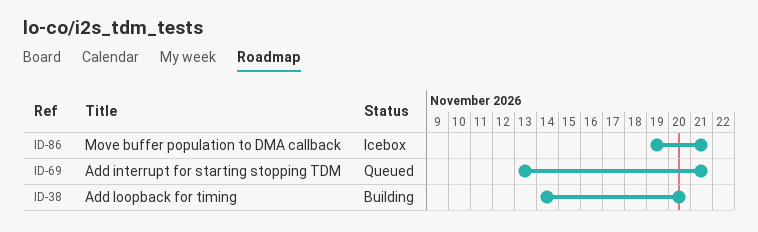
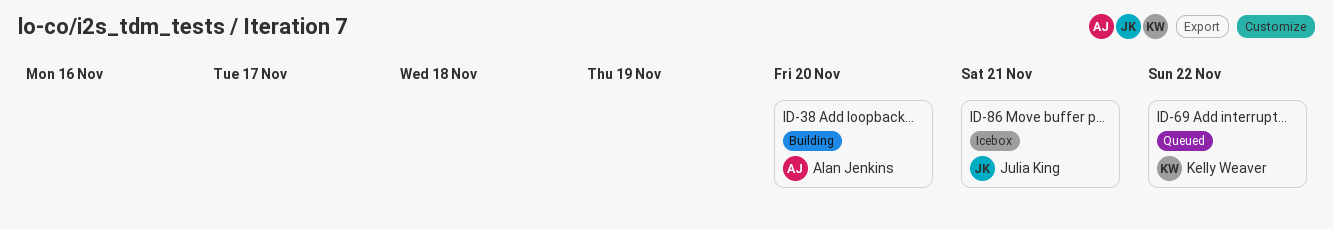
ID-69, due: Nov 21 -> Nov 22

